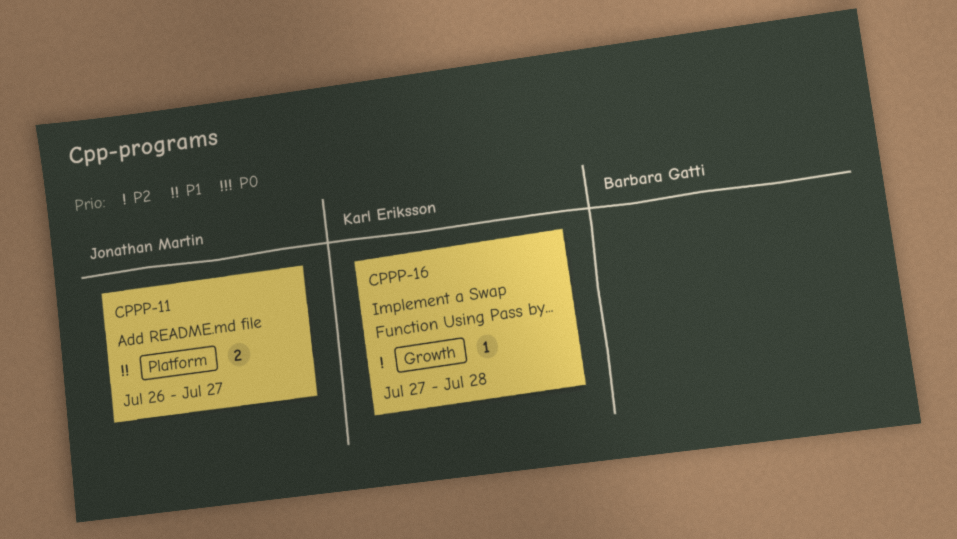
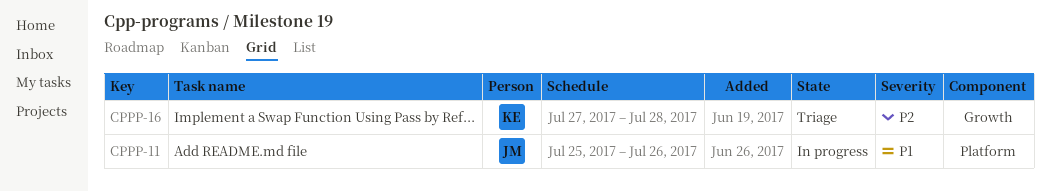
CPPP-11, start: Jul 26 -> Jul 25
CPPP-11, due: Jul 27 -> Jul 26

